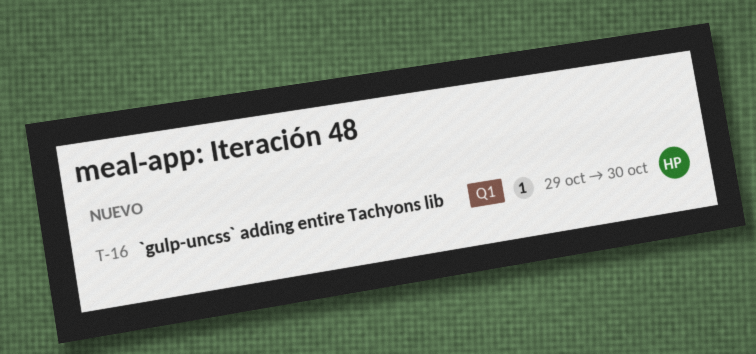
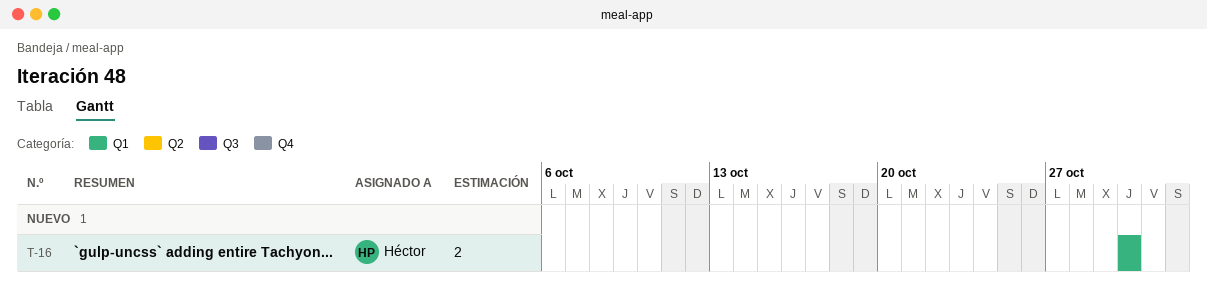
T-16, estimate: 1 -> 2
T-16, start: Oct 29 -> Oct 30

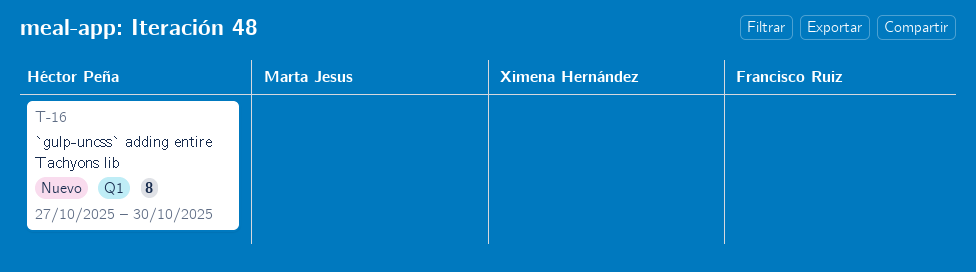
T-16, estimate: 2 -> 8
T-16, start: Oct 30 -> Oct 27

